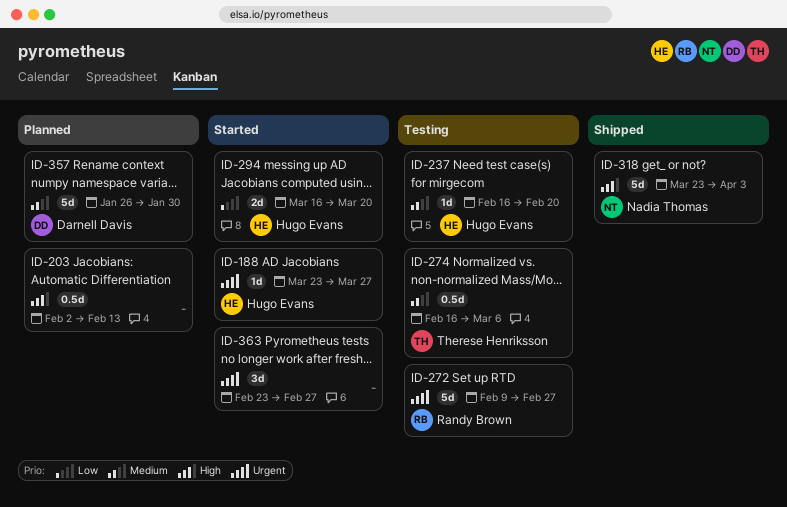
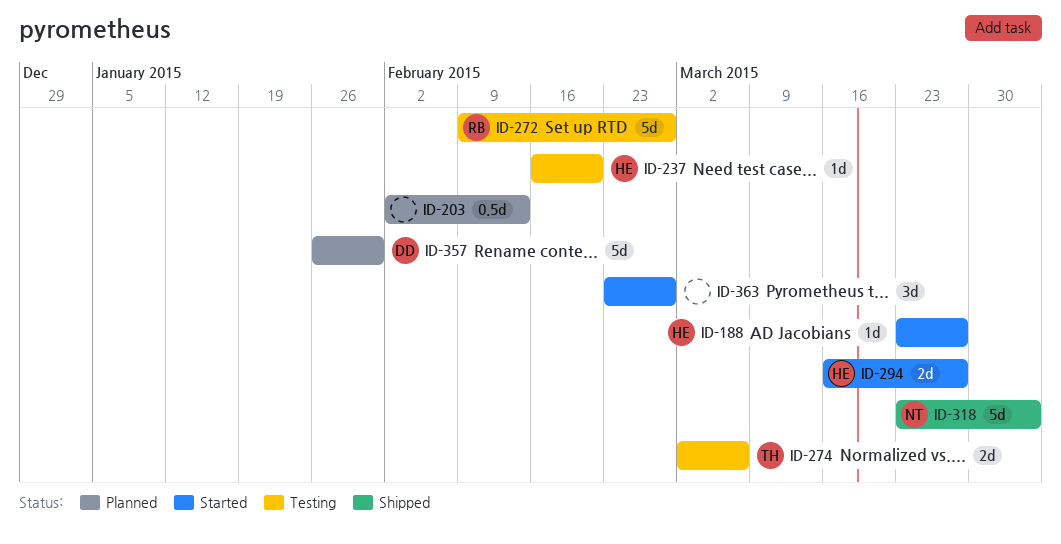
ID-274, estimate: 0.5d -> 2d
ID-274, start: Feb 16 -> Mar 2
ID-294, due: Mar 20 -> Mar 27

